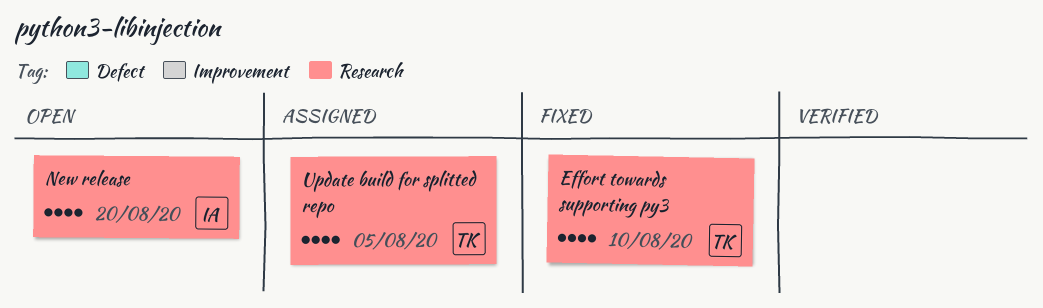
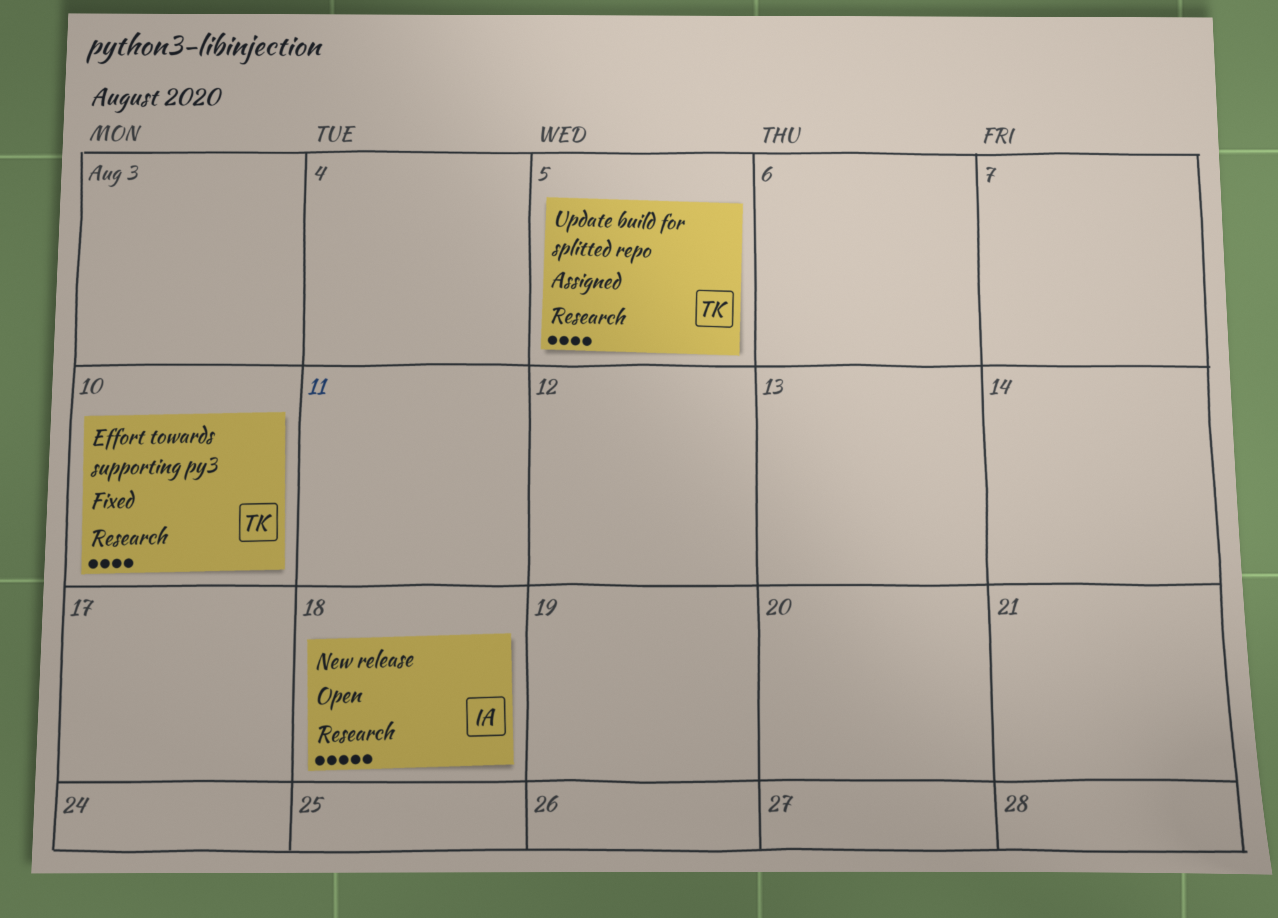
New release, estimate: 4 -> 5
New release, due: Aug 20 -> Aug 18

